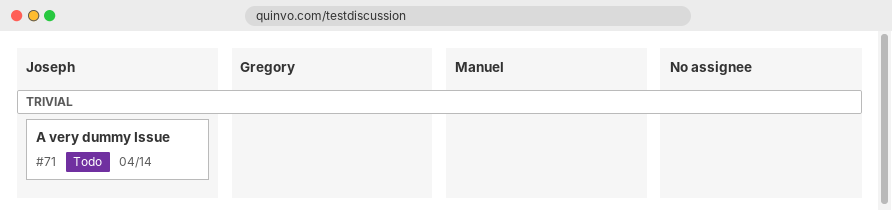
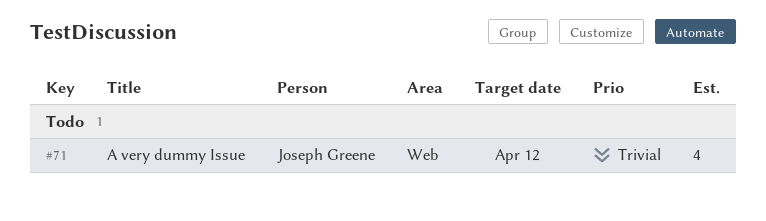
#71, due: Apr 14 -> Apr 12

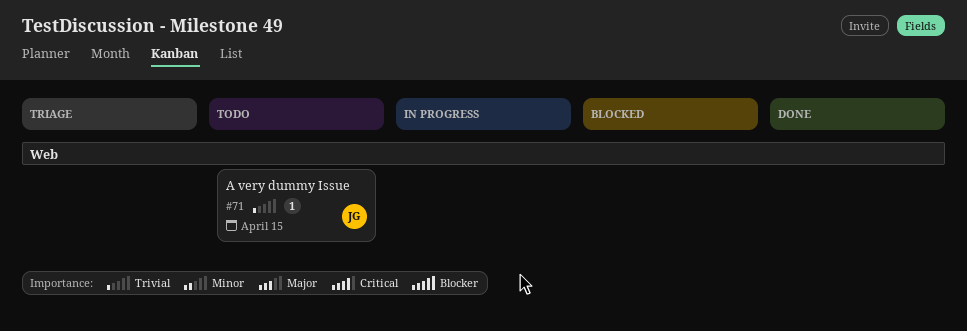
#71, estimate: 4 -> 1
#71, due: Apr 12 -> Apr 15

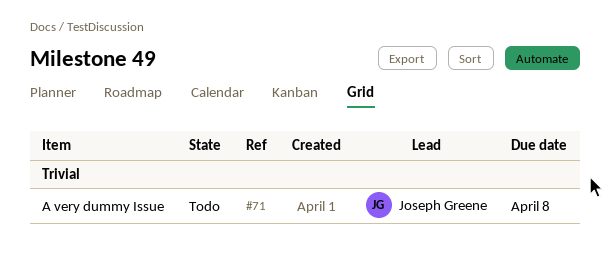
#71, due: Apr 15 -> Apr 8

